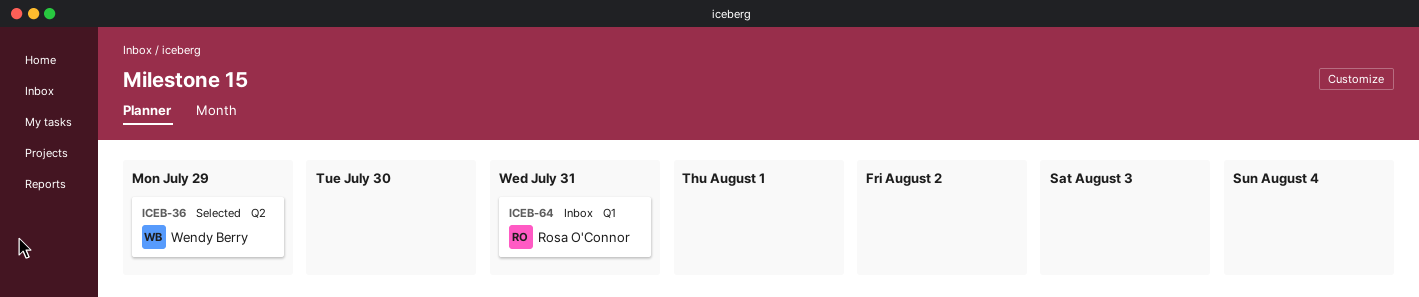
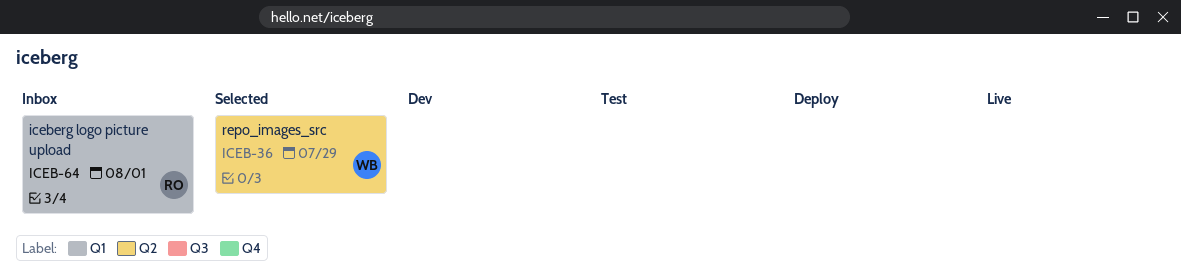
ICEB-64, due: Jul 31 -> Aug 1

